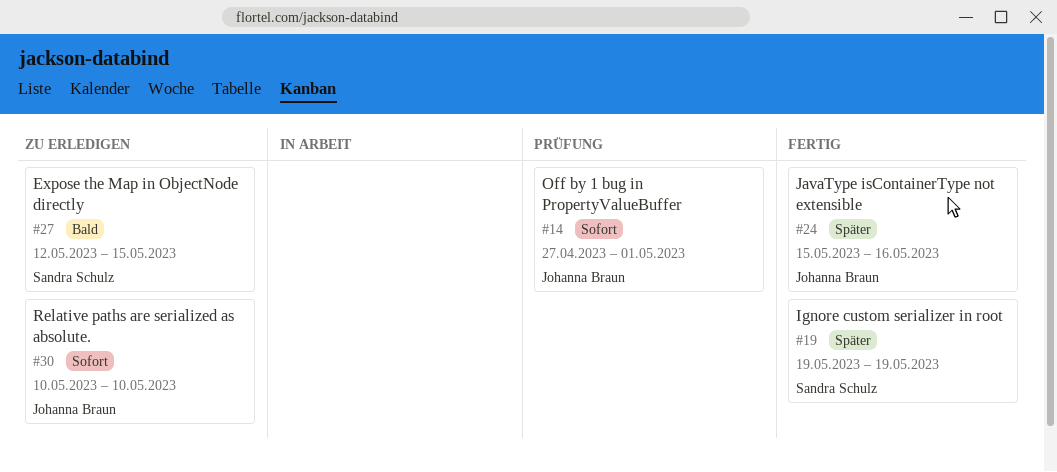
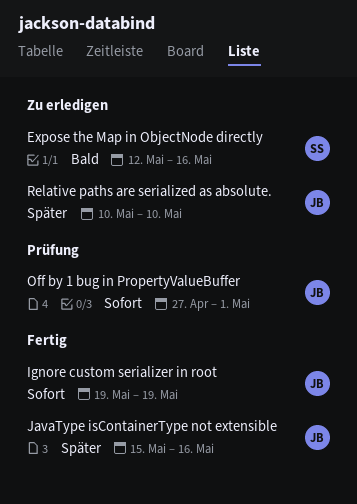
Expose the Map in ObjectNode directly, due: May 15 -> May 16
Ignore custom serializer in root, owner: Sandra Schulz -> Johanna Braun
Ignore custom serializer in root, priority: Später -> Sofort
Relative paths are serialized as absolute., priority: Sofort -> Später

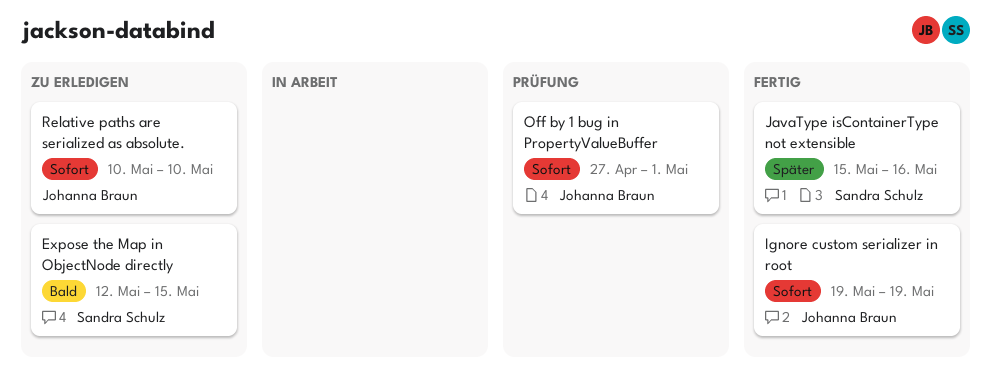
Expose the Map in ObjectNode directly, due: May 16 -> May 15
JavaType isContainerType not extensible, owner: Johanna Braun -> Sandra Schulz
Relative paths are serialized as absolute., priority: Später -> Sofort

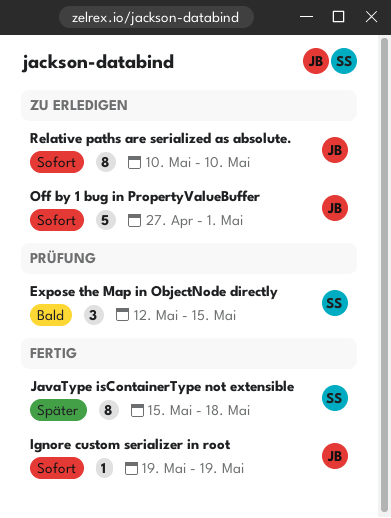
Expose the Map in ObjectNode directly, status: Zu erledigen -> Prüfung
JavaType isContainerType not extensible, due: May 16 -> May 18
Off by 1 bug in PropertyValueBuffer, status: Prüfung -> Zu erledigen

